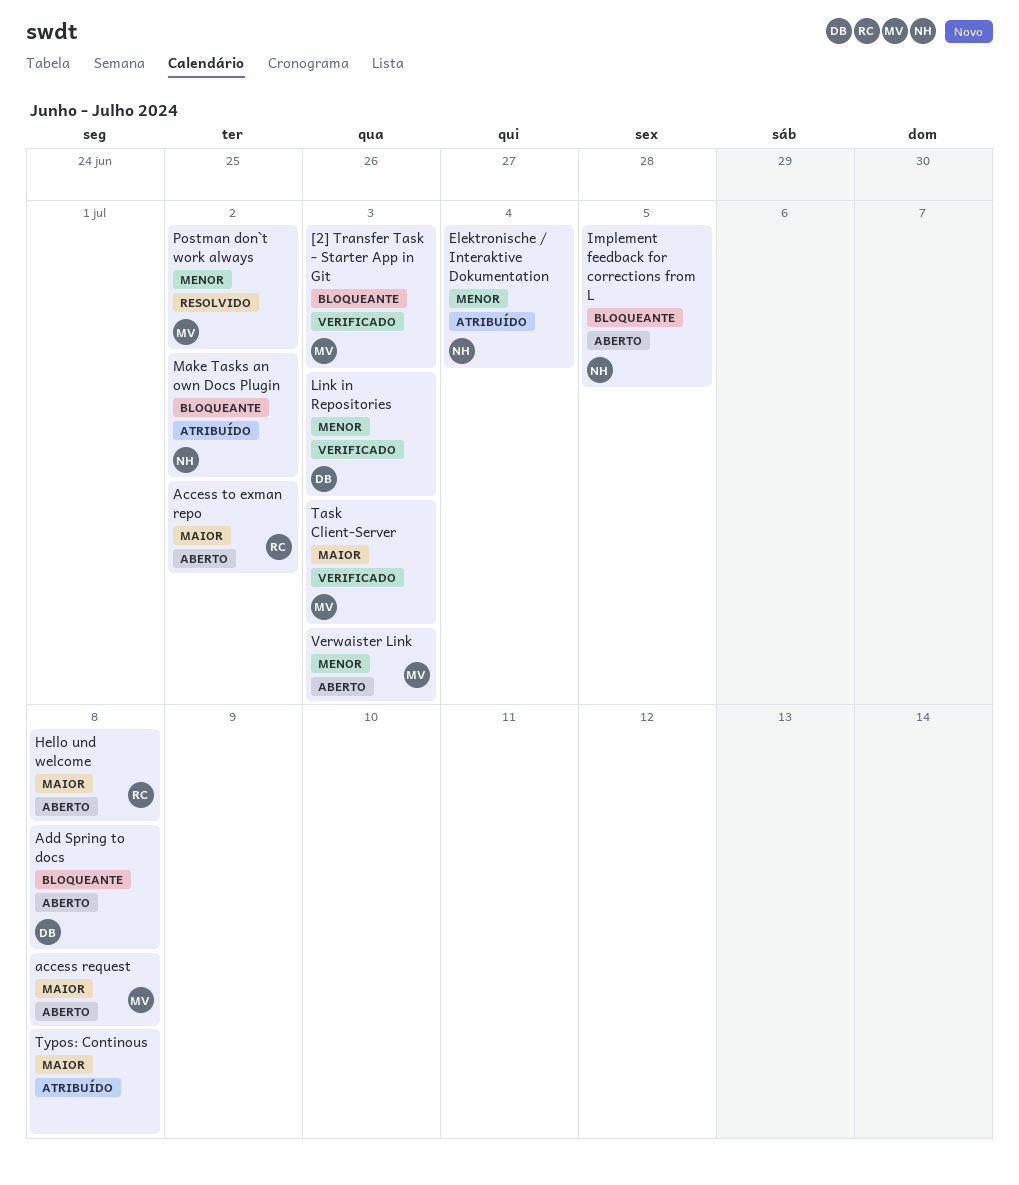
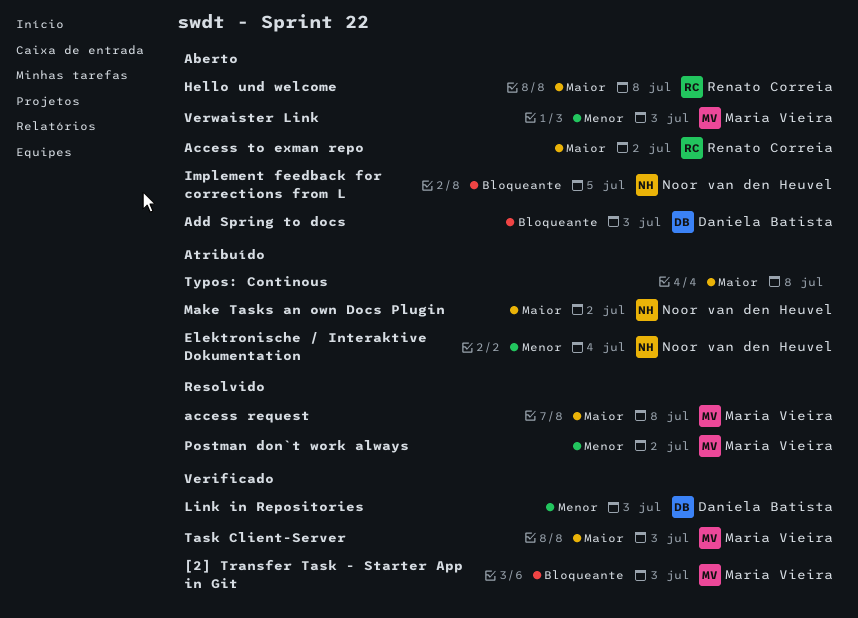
access request, status: Aberto -> Resolvido
Add Spring to docs, due: Jul 8 -> Jul 3
Make Tasks an own Docs Plugin, priority: Bloqueante -> Maior

